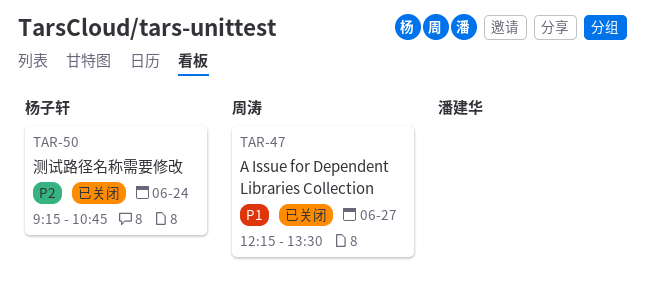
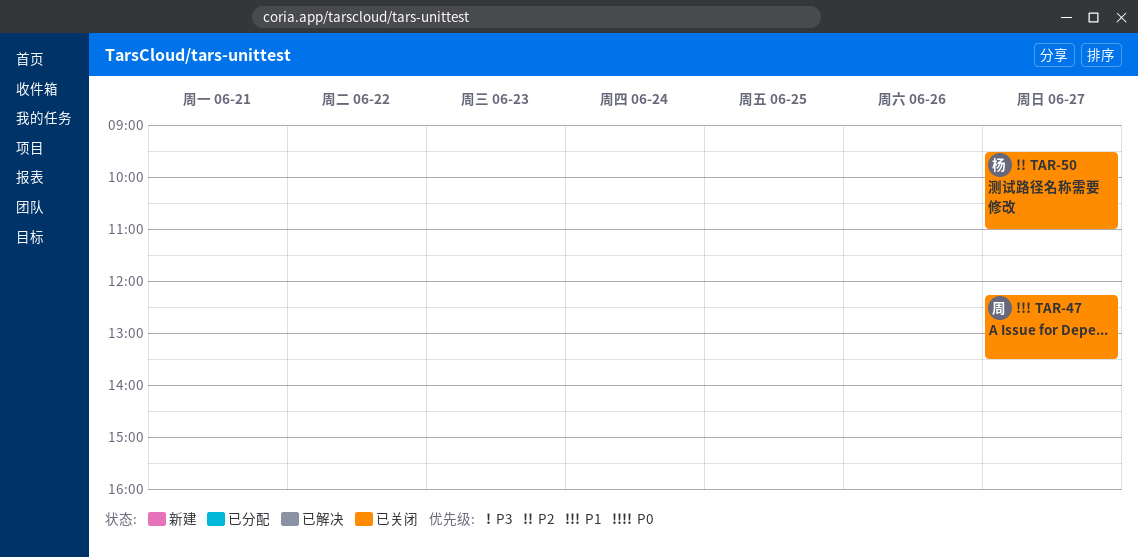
TAR-50, day: Jun 24 -> Jun 27
TAR-50, begins: 09:15 -> 09:30
TAR-50, ends: 10:45 -> 11:00

